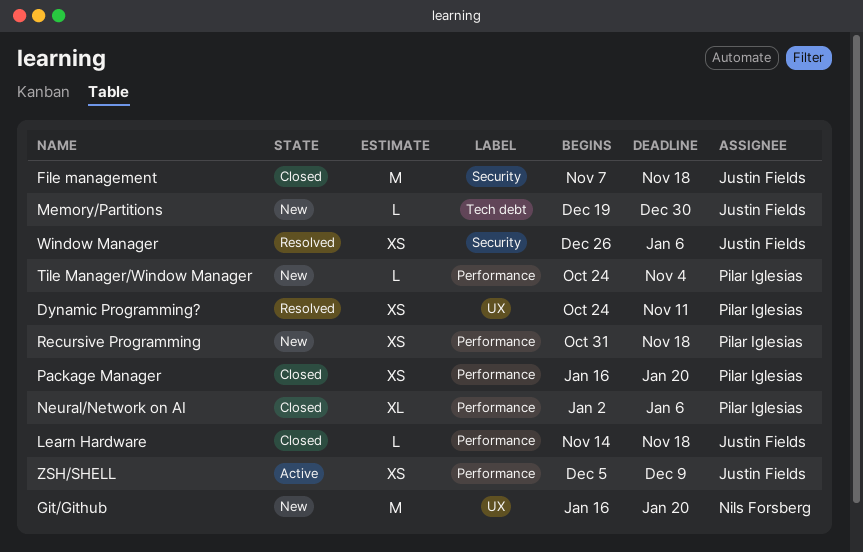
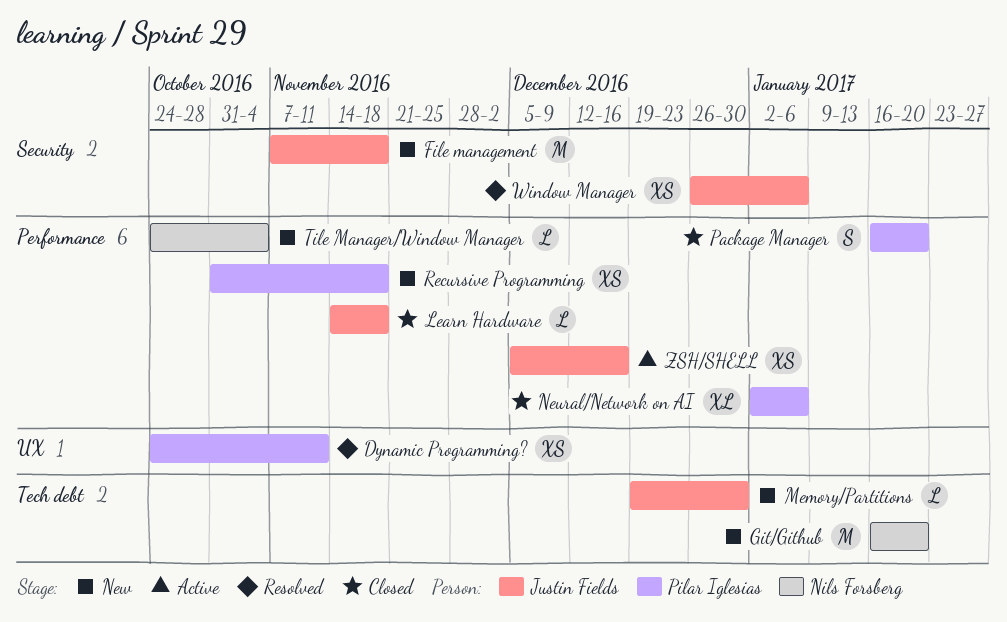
File management, status: Closed -> New
Git/Github, label: UX -> Tech debt
Package Manager, estimate: XS -> S
Tile Manager/Window Manager, owner: Pilar Iglesias -> Nils Forsberg
ZSH/SHELL, due: Dec 9 -> Dec 16

